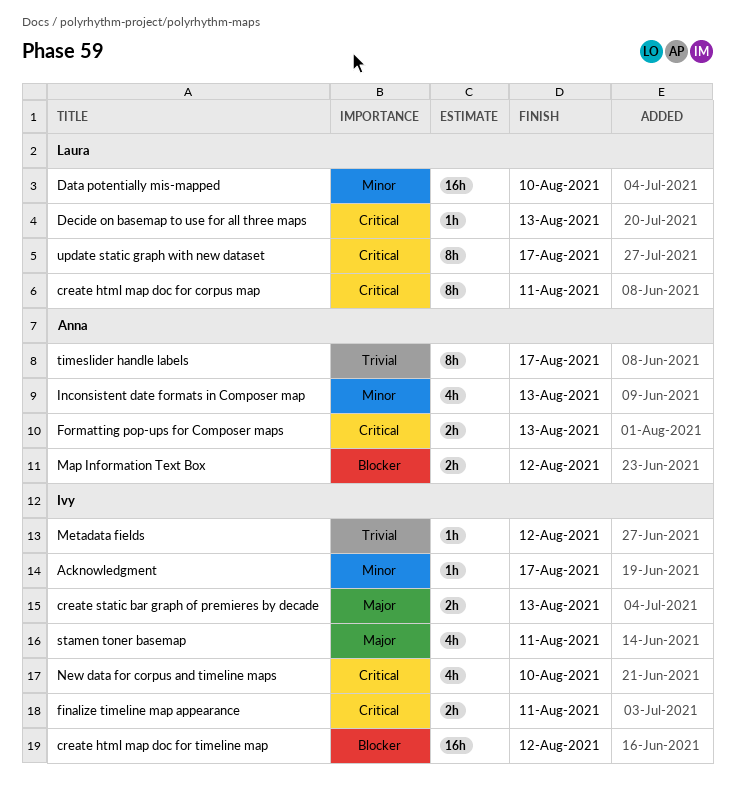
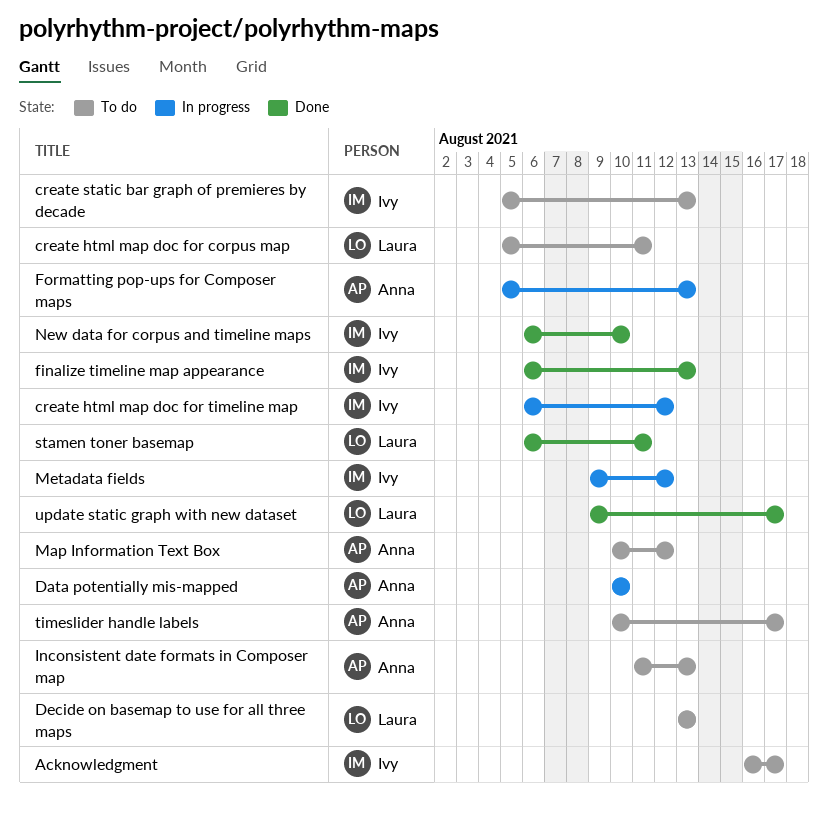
Data potentially mis-mapped, owner: Laura -> Anna
finalize timeline map appearance, due: Aug 11 -> Aug 13
stamen toner basemap, owner: Ivy -> Laura

